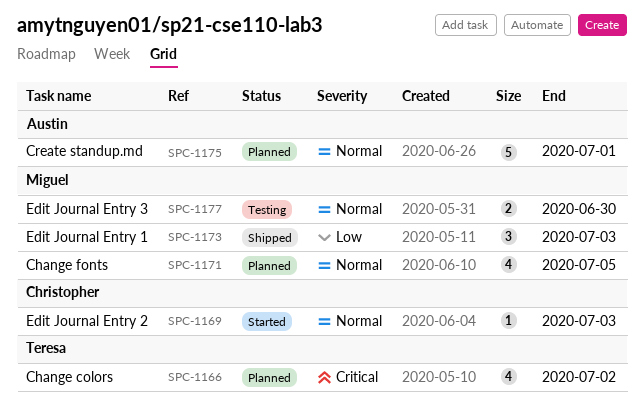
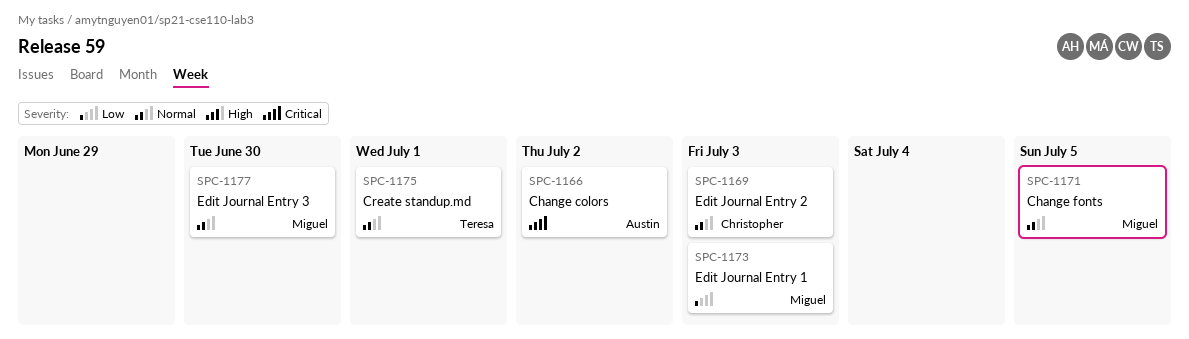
SPC-1166, owner: Teresa -> Austin
SPC-1175, owner: Austin -> Teresa

